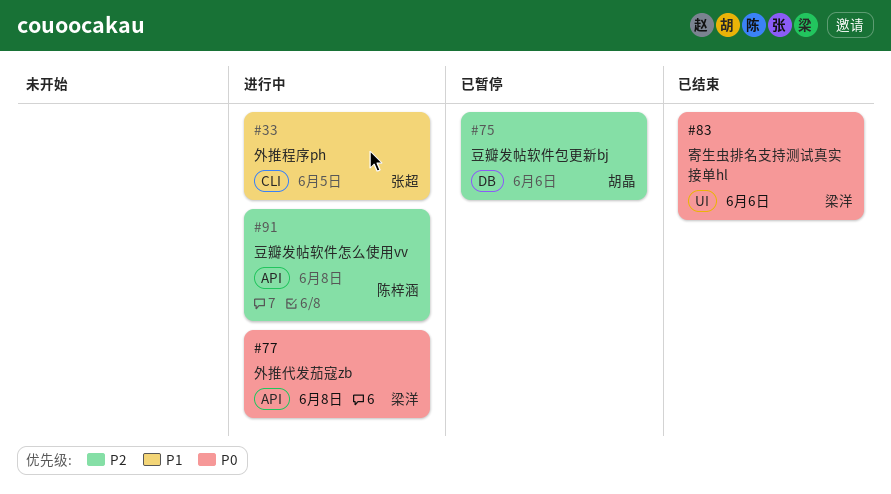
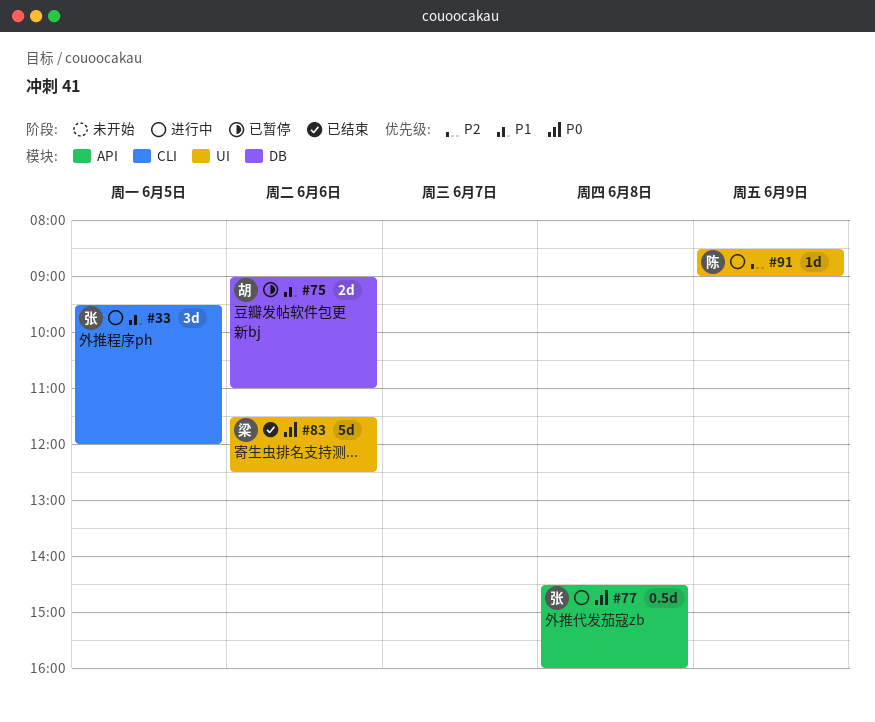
#75, priority: P2 -> P1
#77, owner: 梁洋 -> 张超
#91, label: API -> UI
#91, day: Jun 8 -> Jun 9

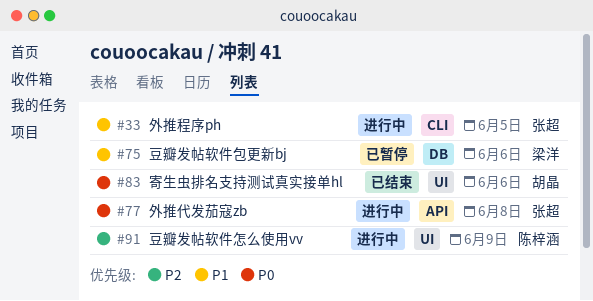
#75, owner: 胡晶 -> 梁洋
#83, owner: 梁洋 -> 胡晶

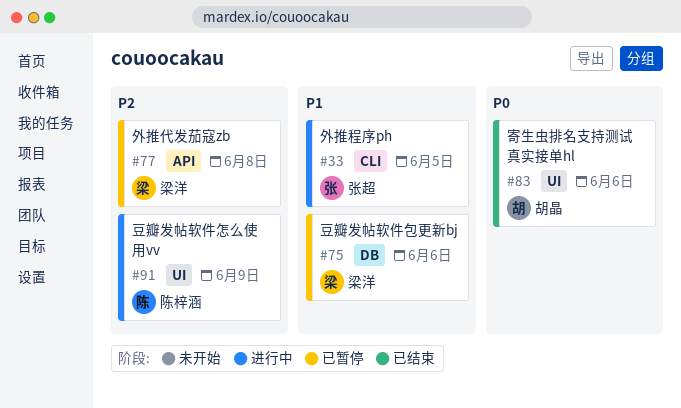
#77, status: 进行中 -> 已暂停
#77, owner: 张超 -> 梁洋
#77, priority: P0 -> P2

